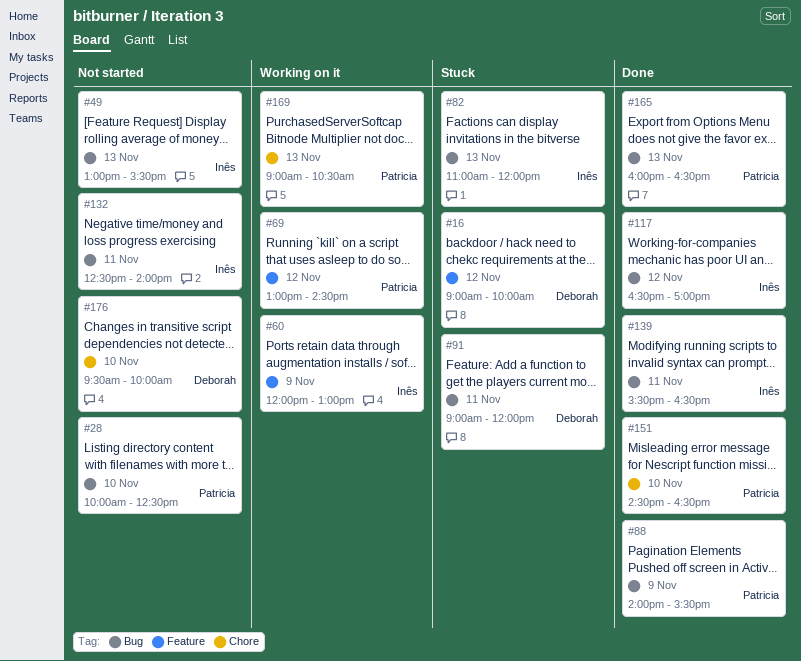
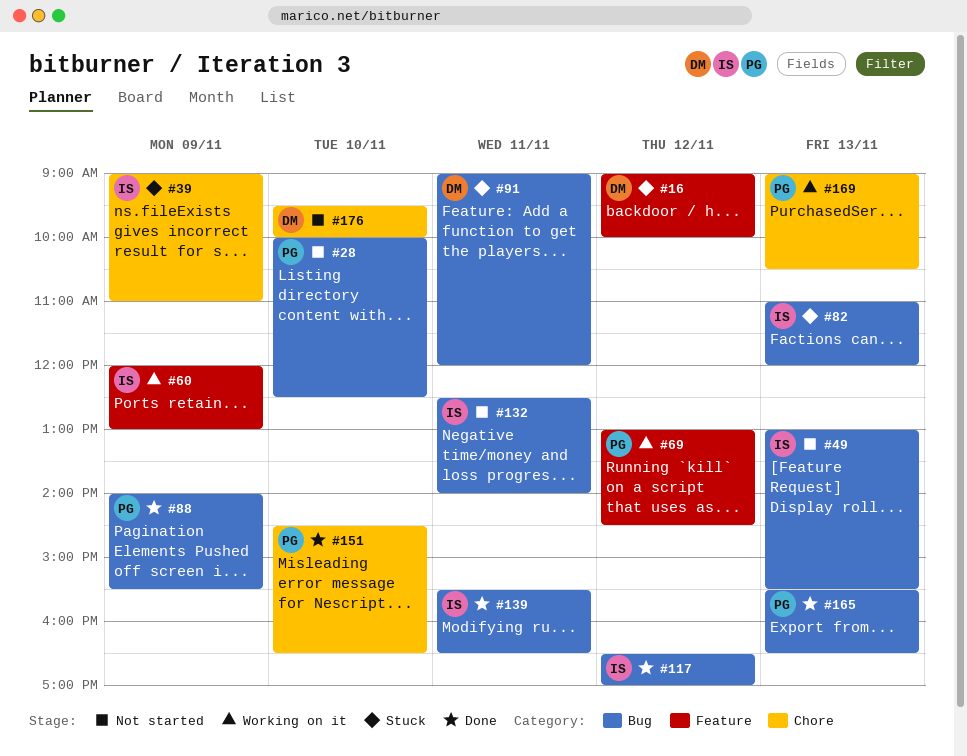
#39: none -> present
#165, begins: 16:00 -> 15:30

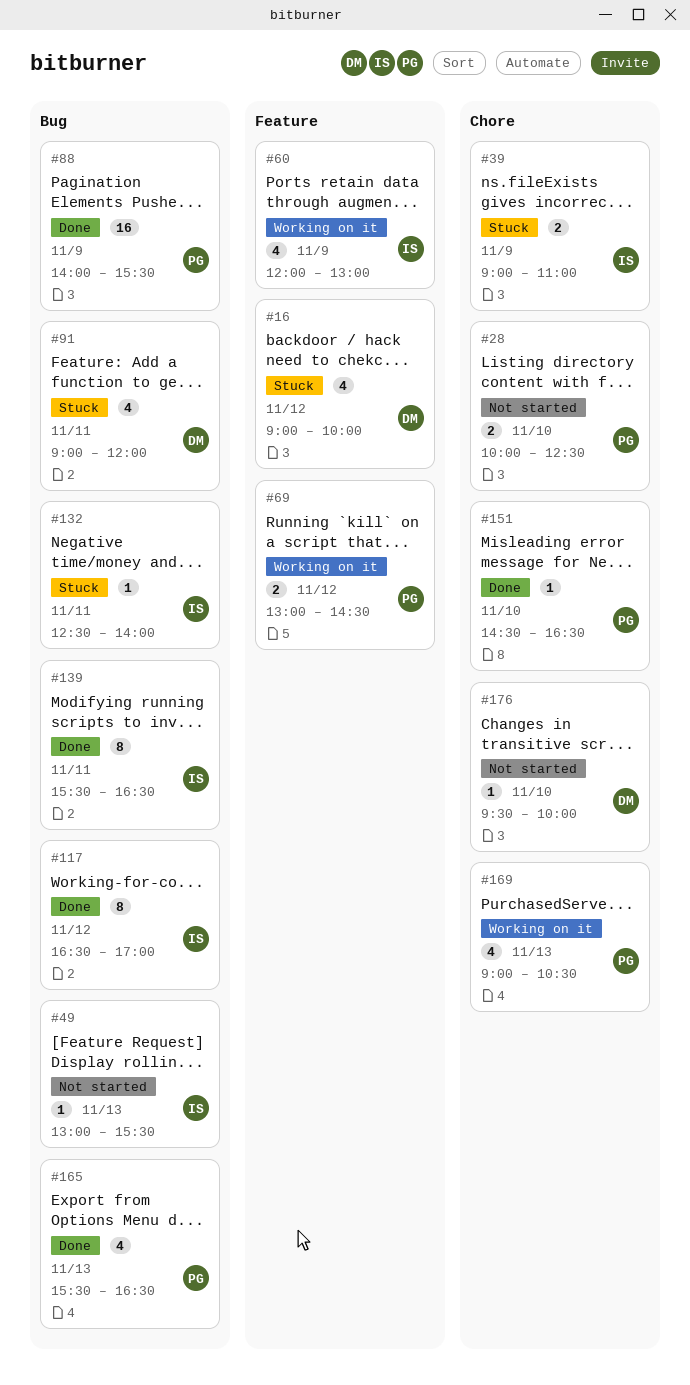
#28, label: Bug -> Chore
#82: present -> none
#132, status: Not started -> Stuck

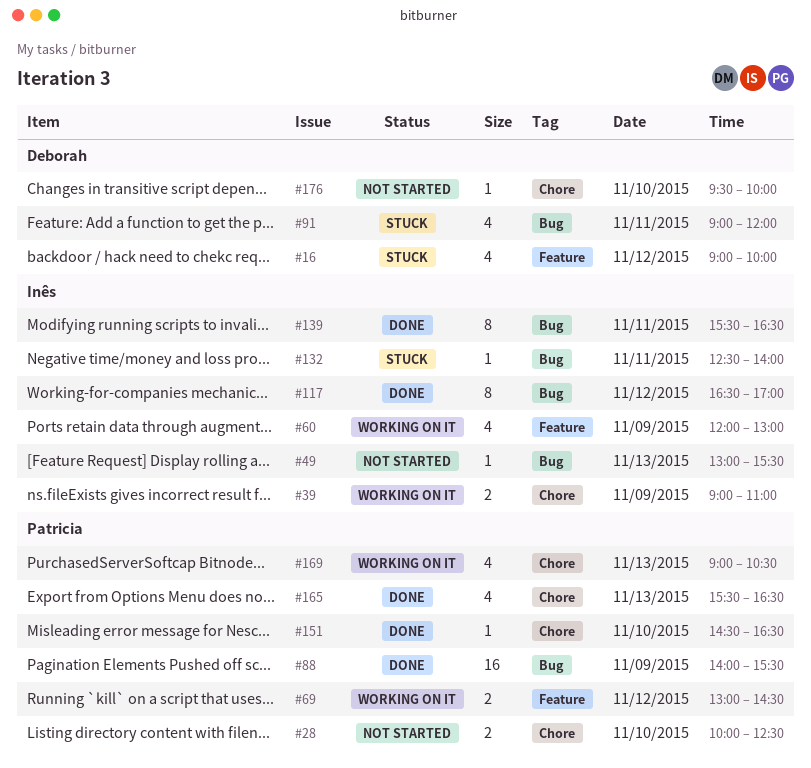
#39, status: Stuck -> Working on it
#165, label: Bug -> Chore

